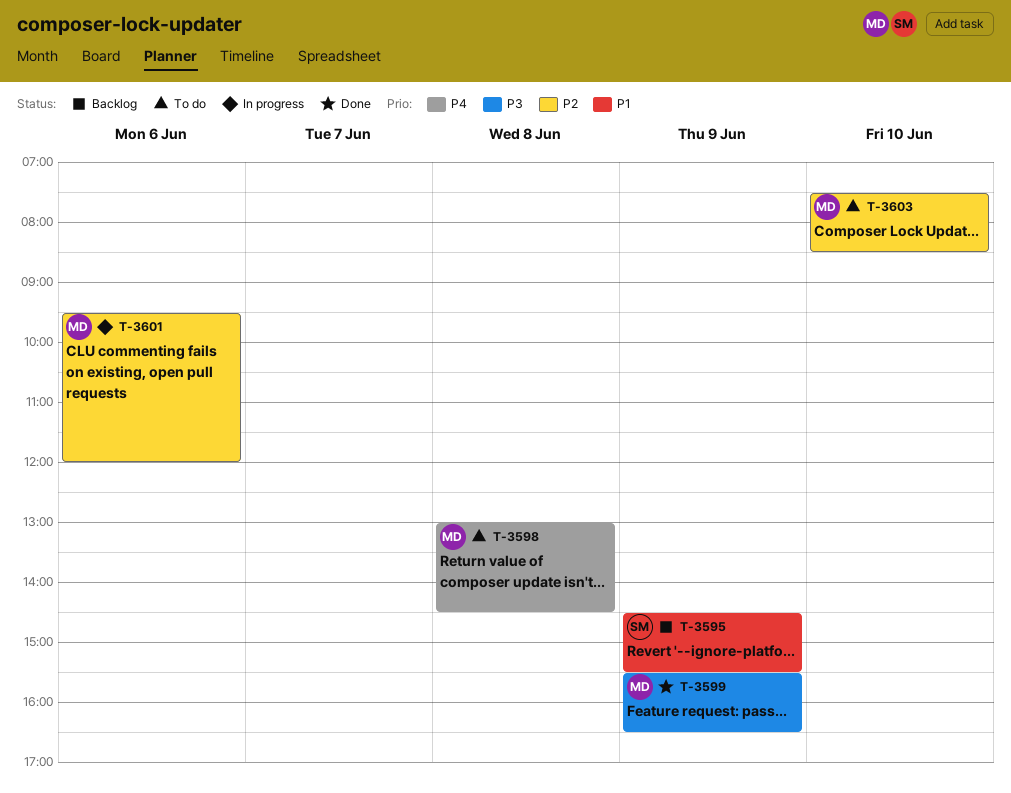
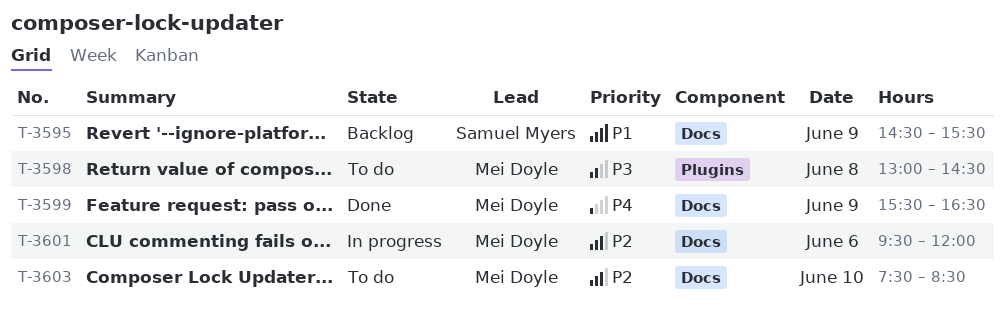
T-3598, priority: P4 -> P3
T-3599, priority: P3 -> P4

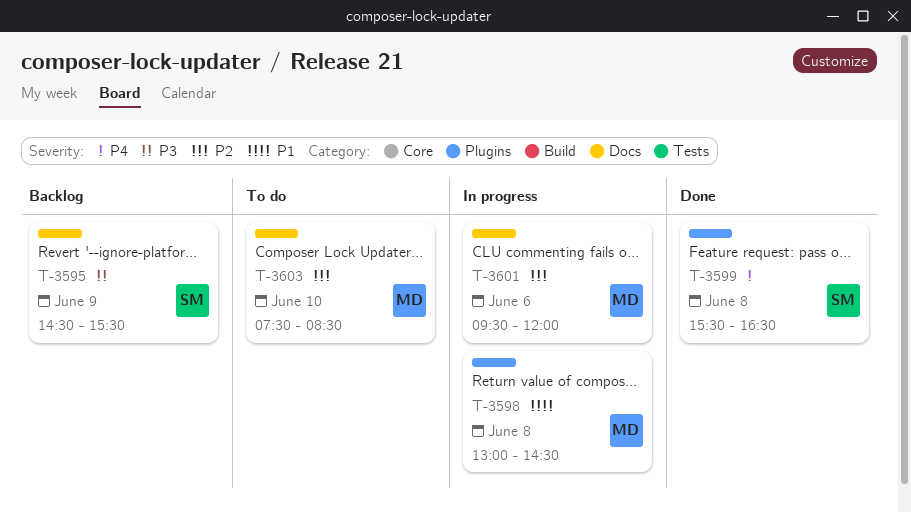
T-3595, priority: P1 -> P3
T-3598, status: To do -> In progress
T-3598, priority: P3 -> P1
T-3599, owner: Mei Doyle -> Samuel Myers
T-3599, label: Docs -> Plugins
T-3599, day: Jun 9 -> Jun 8

